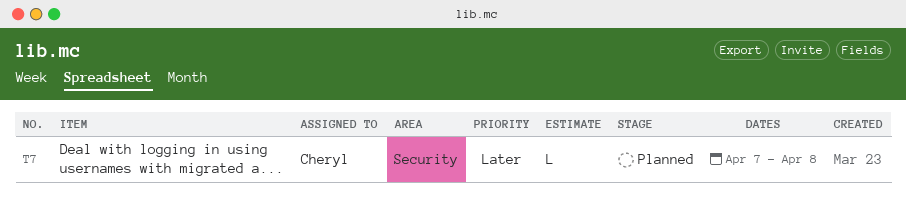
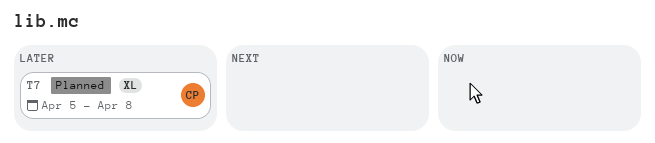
T7, estimate: L -> XL
T7, start: Apr 7 -> Apr 5

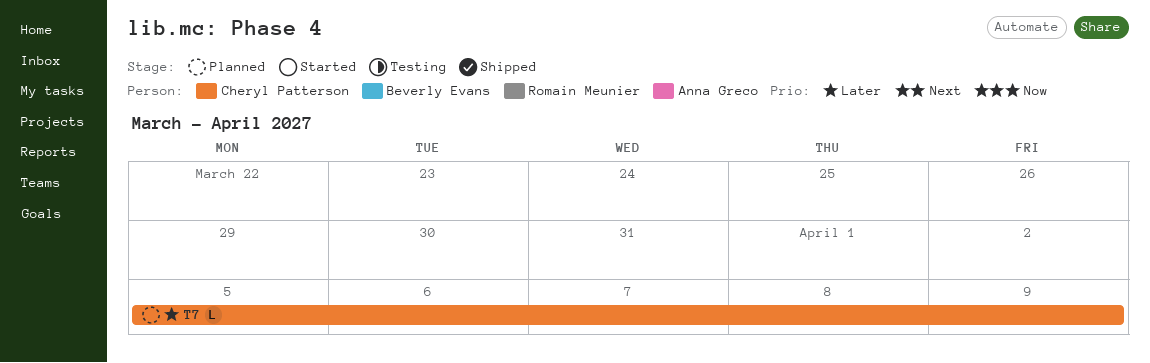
T7, estimate: XL -> L
T7, due: Apr 8 -> Apr 9

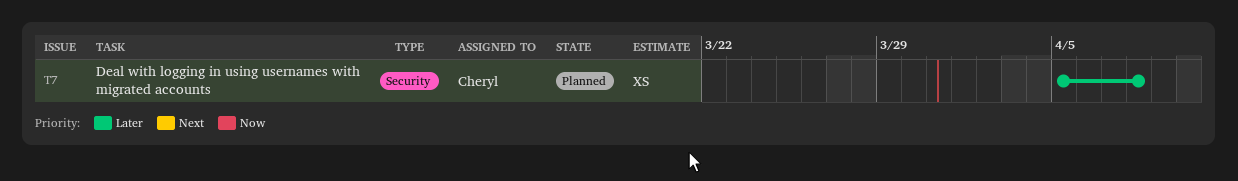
T7, estimate: L -> XS
T7, due: Apr 9 -> Apr 8

